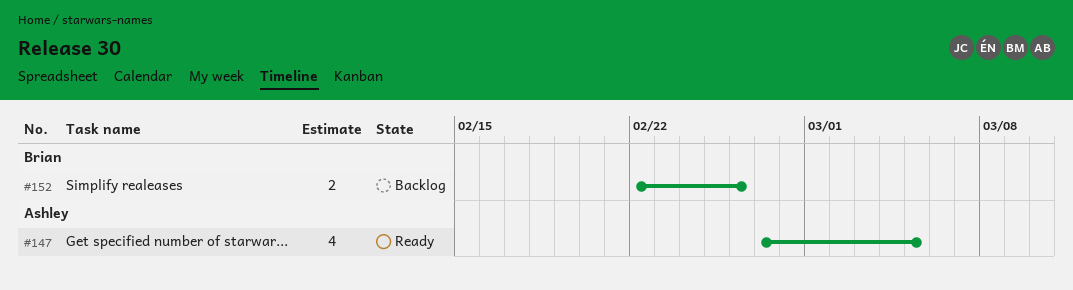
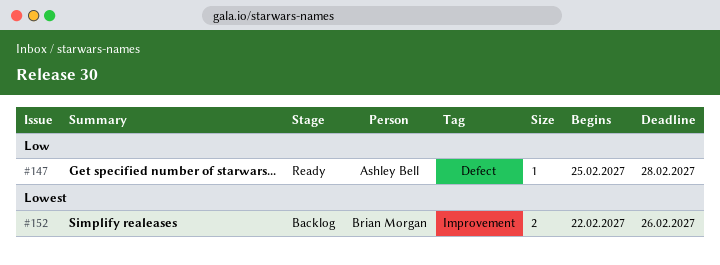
#147, estimate: 4 -> 1
#147, start: Feb 27 -> Feb 25
#147, due: Mar 5 -> Feb 28

